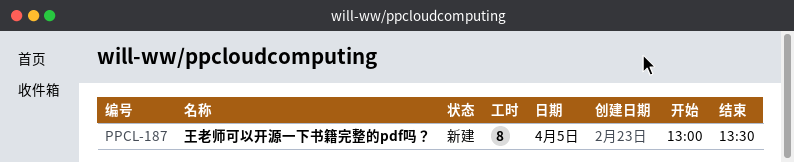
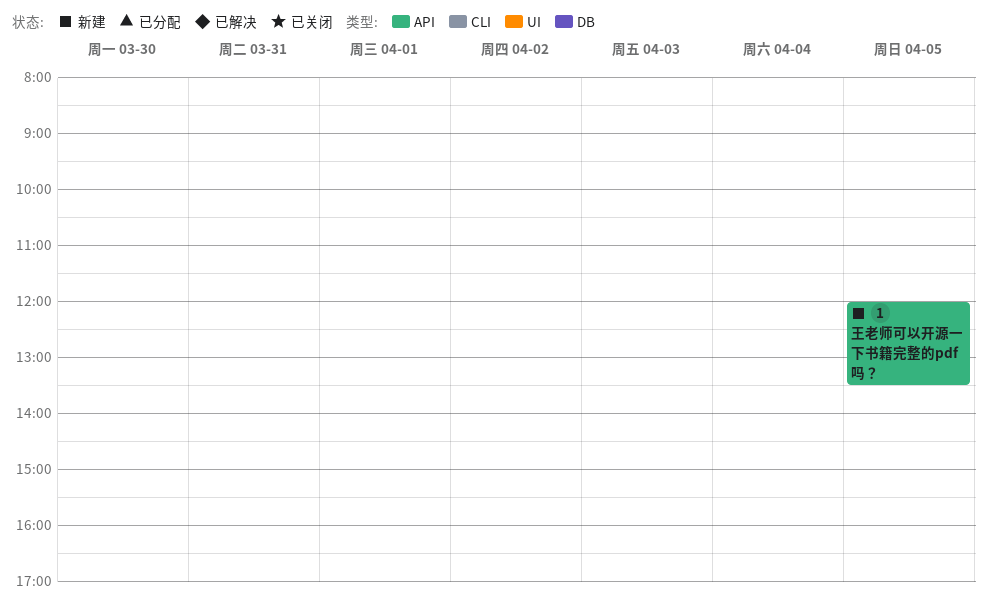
王老师可以开源一下书籍完整的pdf吗？, estimate: 8 -> 1
王老师可以开源一下书籍完整的pdf吗？, begins: 13:00 -> 12:00

